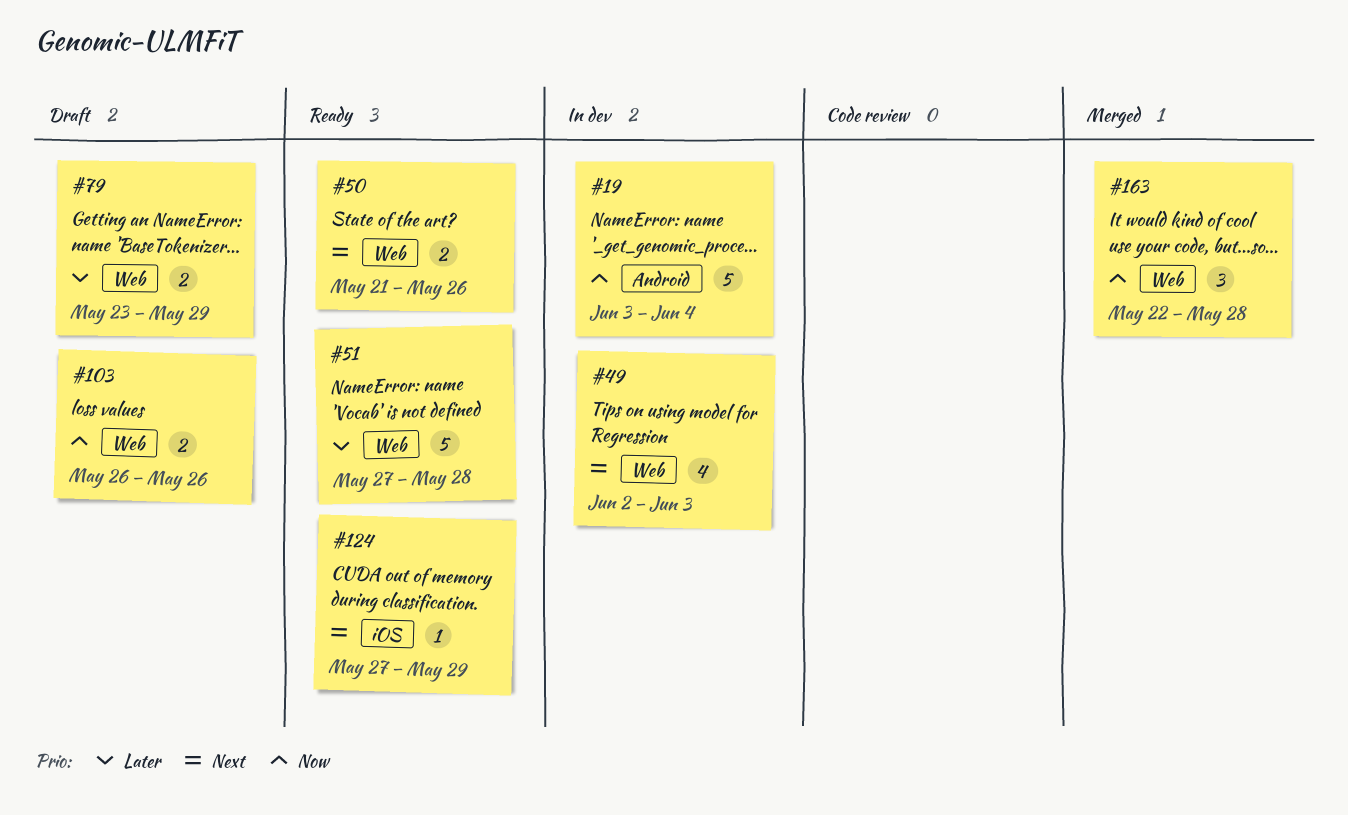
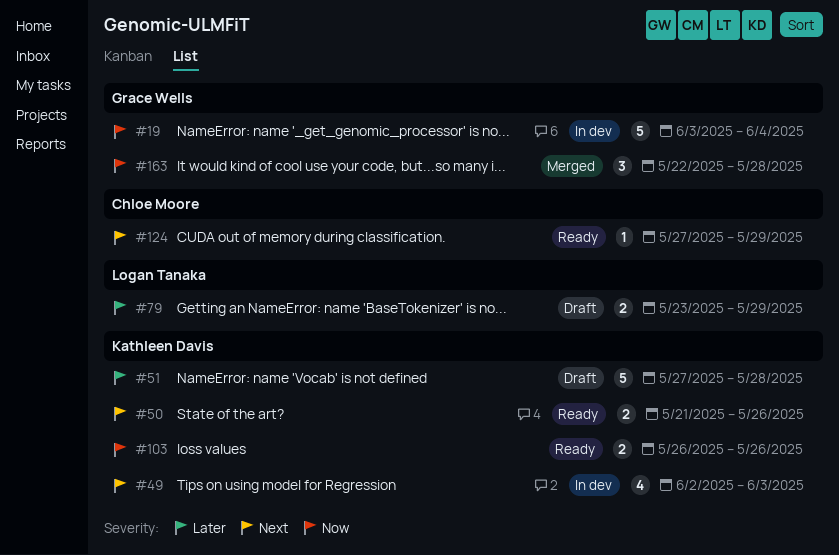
#51, status: Ready -> Draft
#103, status: Draft -> Ready

